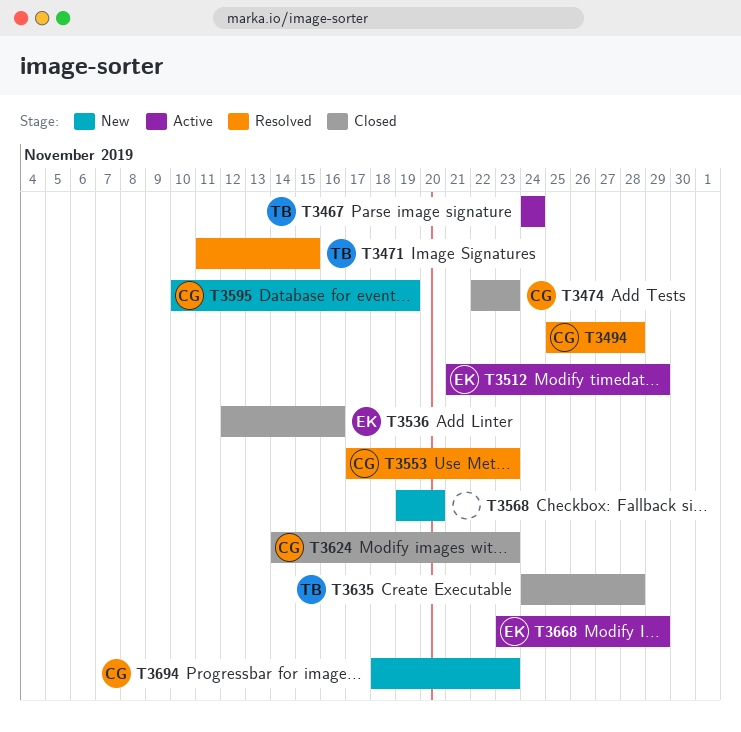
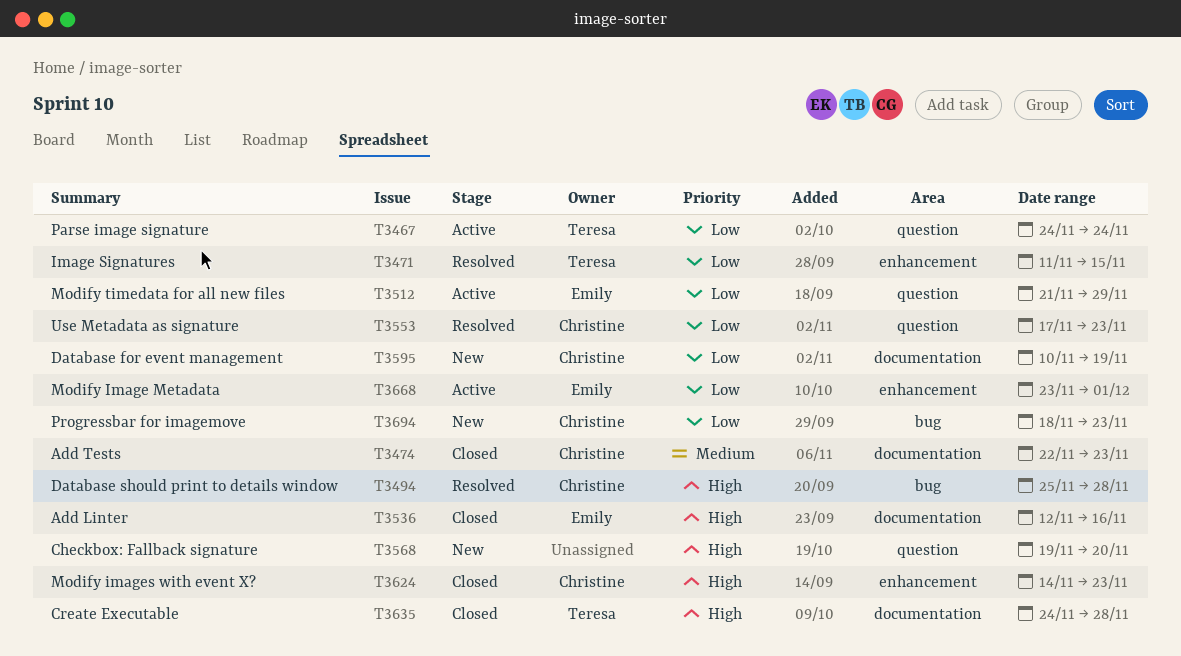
T3668, due: Nov 29 -> Dec 1

